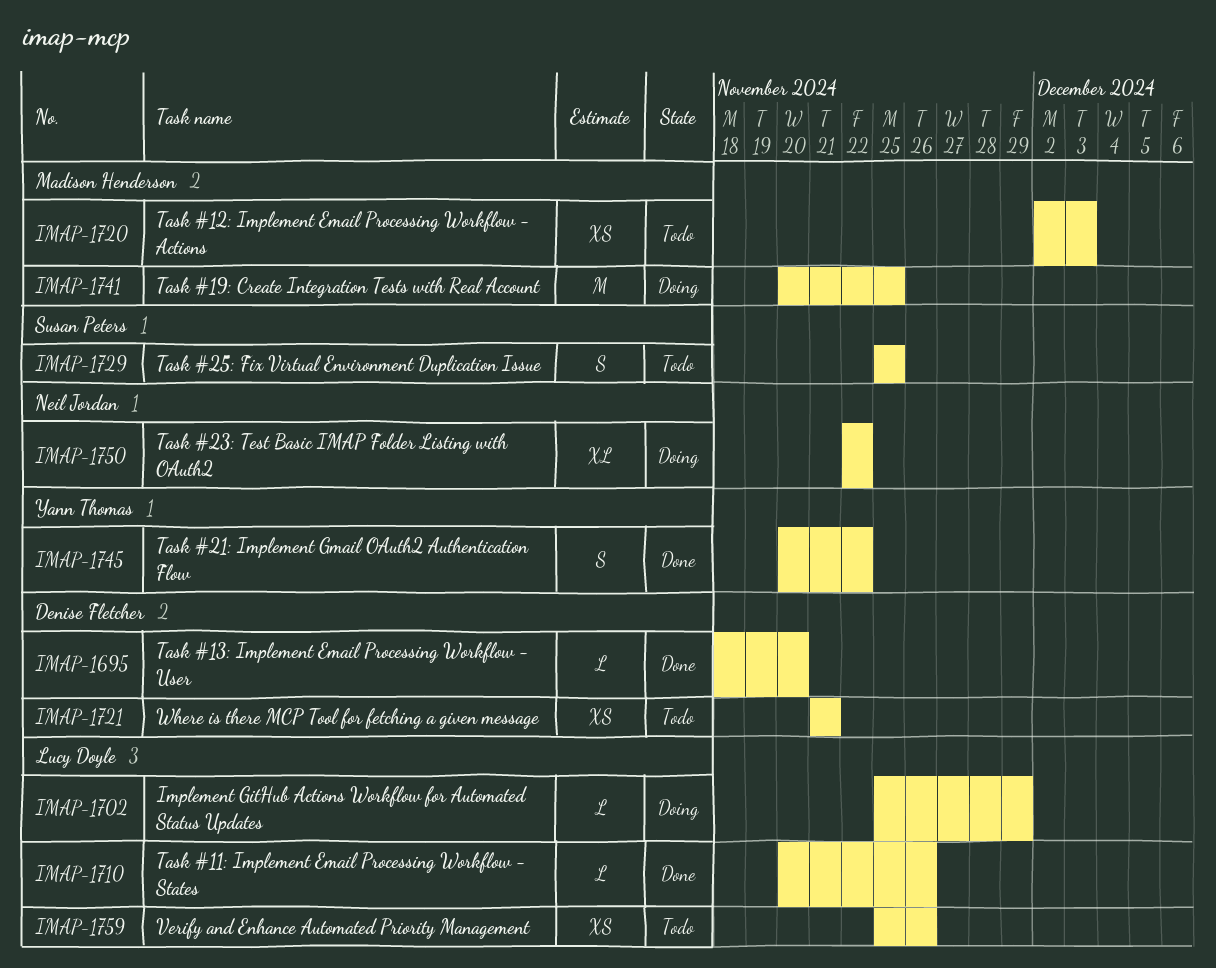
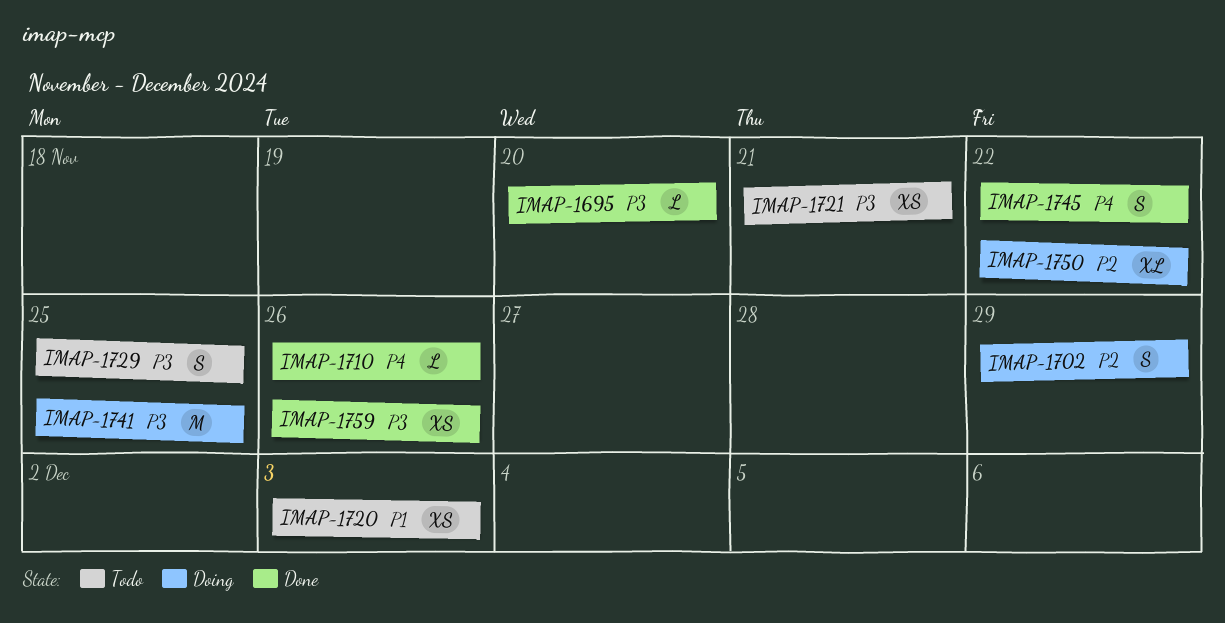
IMAP-1702, estimate: L -> S
IMAP-1759, status: Todo -> Done

